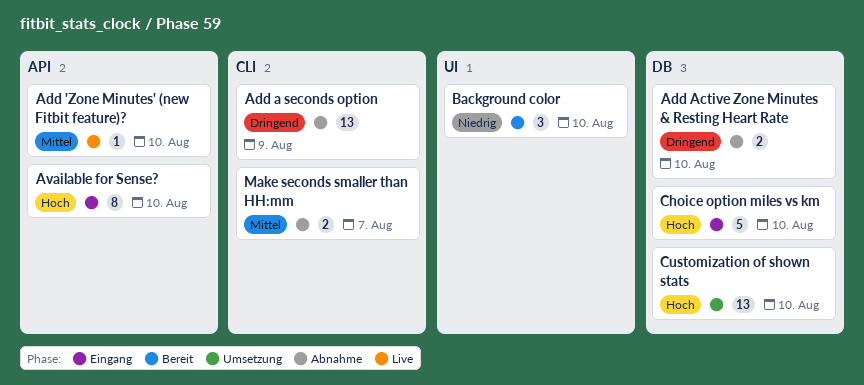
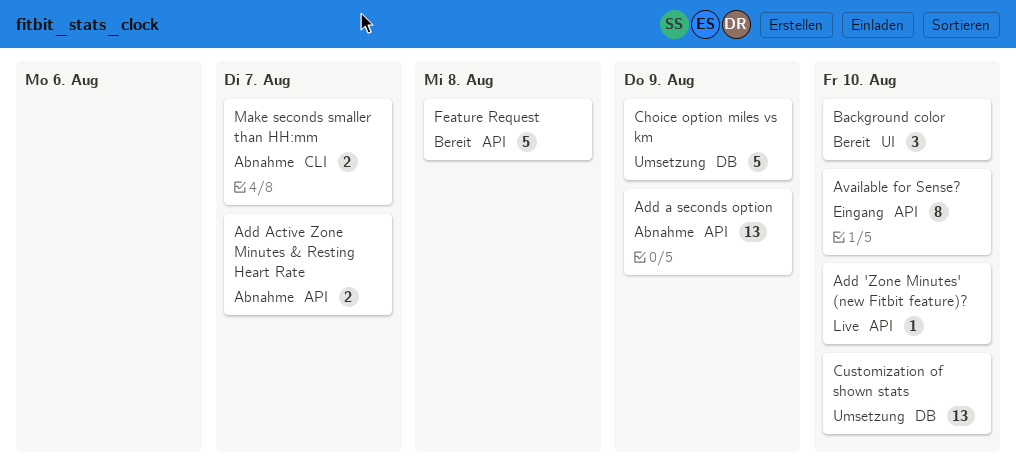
Add a seconds option, label: CLI -> API
Add Active Zone Minutes & Resting Heart Rate, label: DB -> API
Add Active Zone Minutes & Resting Heart Rate, due: Aug 10 -> Aug 7
Choice option miles vs km, status: Eingang -> Umsetzung
Choice option miles vs km, due: Aug 10 -> Aug 9
Feature Request: none -> present

